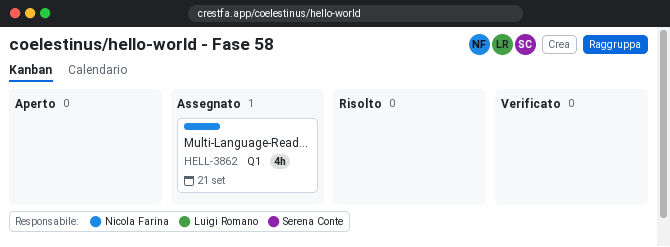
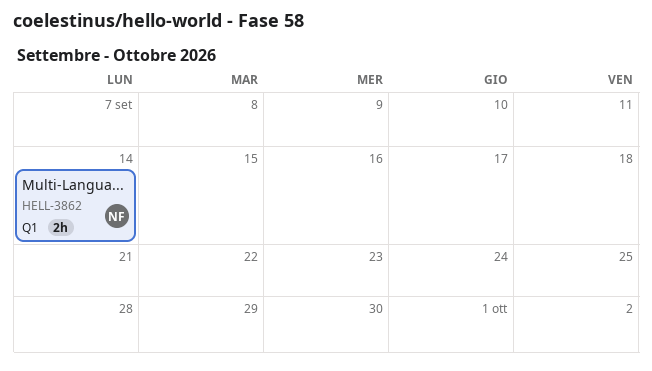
HELL-3862, estimate: 4h -> 2h
HELL-3862, due: Sep 21 -> Sep 14

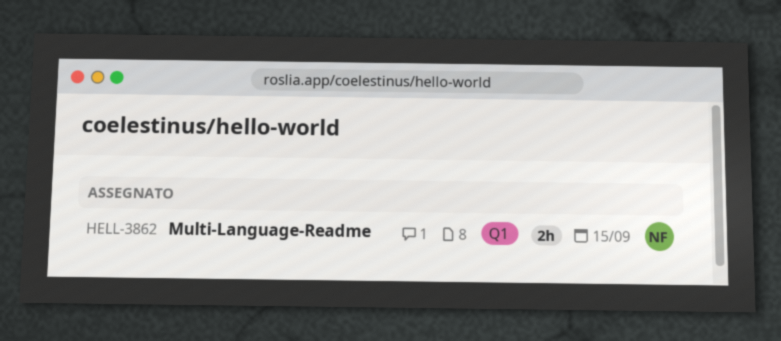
HELL-3862, due: Sep 14 -> Sep 15

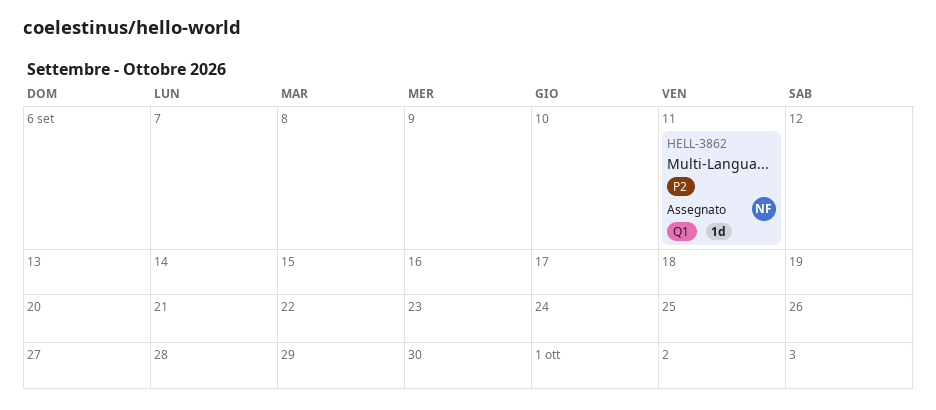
HELL-3862, estimate: 2h -> 1d
HELL-3862, due: Sep 15 -> Sep 11

